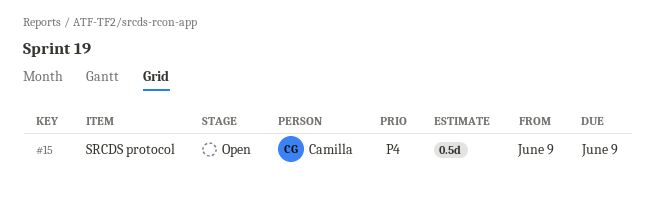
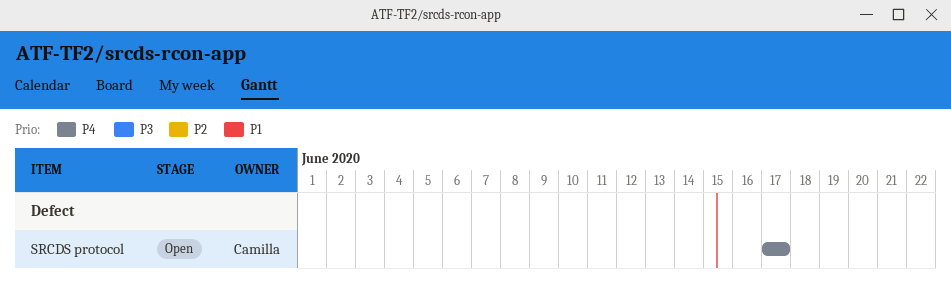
SRCDS protocol, start: Jun 9 -> Jun 17
SRCDS protocol, due: Jun 9 -> Jun 17

